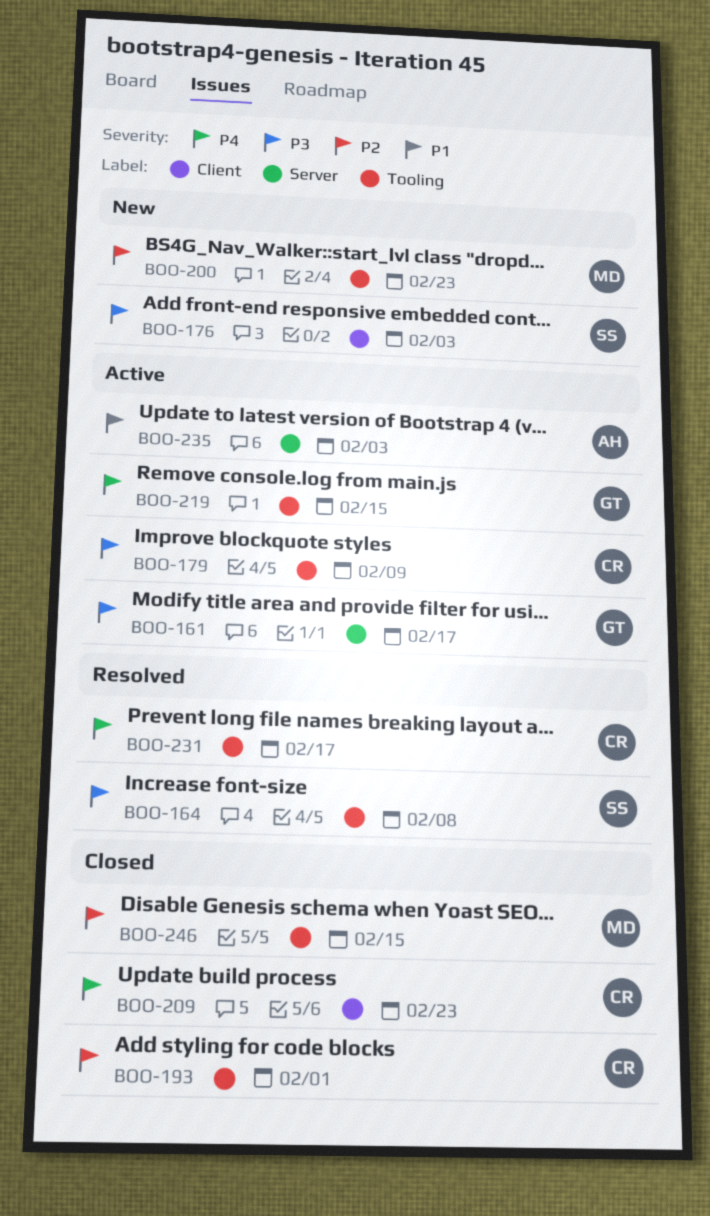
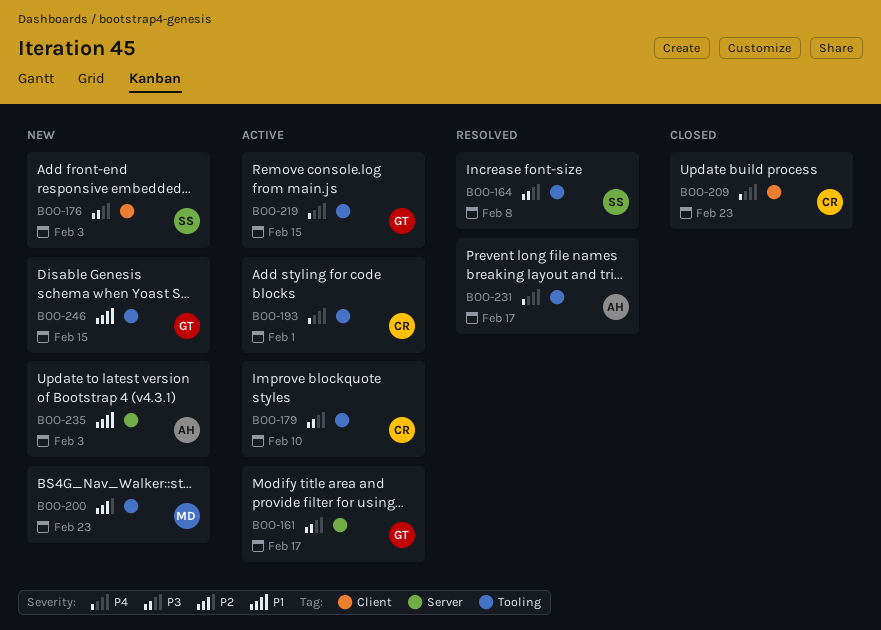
BOO-179, due: Feb 9 -> Feb 10
BOO-193, status: Closed -> Active
BOO-193, priority: P2 -> P4
BOO-231, owner: CR -> AH
BOO-235, status: Active -> New
BOO-246, status: Closed -> New
BOO-246, owner: MD -> GT
BOO-246, priority: P2 -> P1

